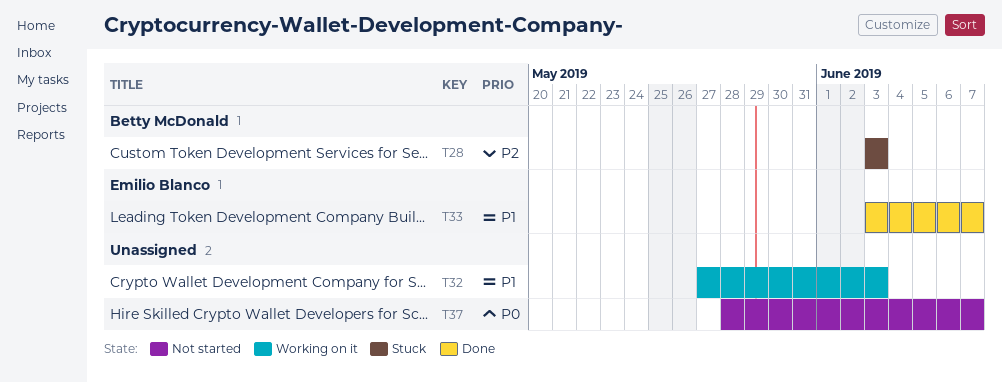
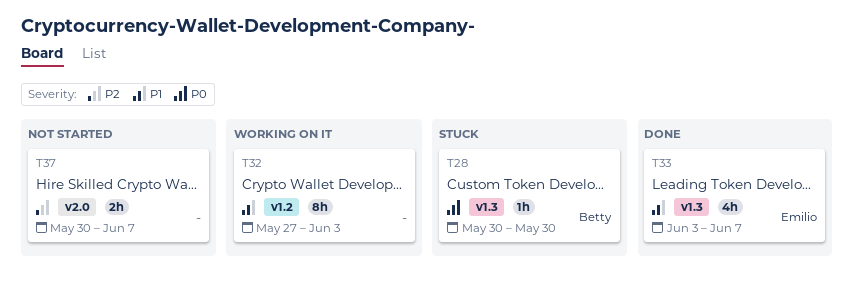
T28, priority: P2 -> P0
T28, start: Jun 3 -> May 30
T28, due: Jun 3 -> May 30
T37, priority: P0 -> P2
T37, start: May 28 -> May 30

